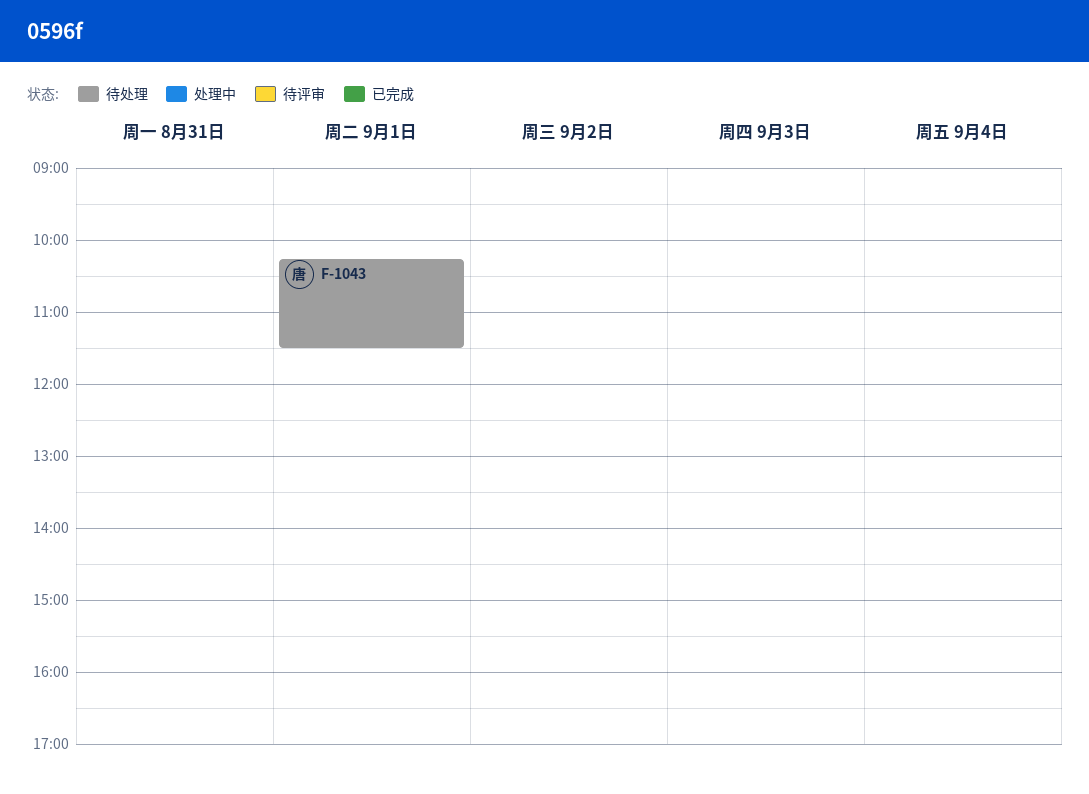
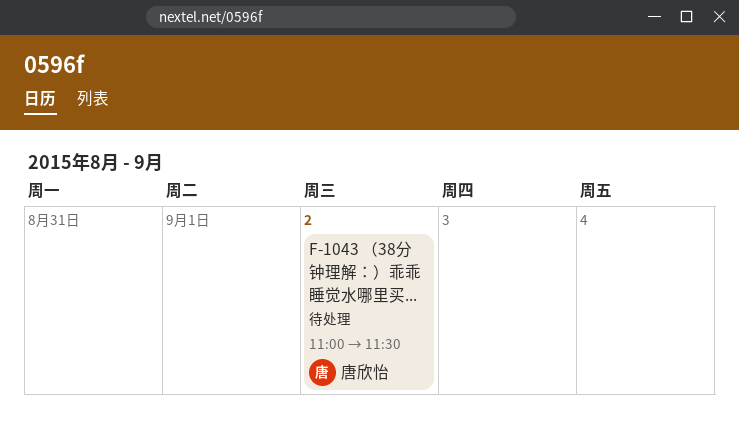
F-1043, day: Sep 1 -> Sep 2
F-1043, begins: 10:15 -> 11:00

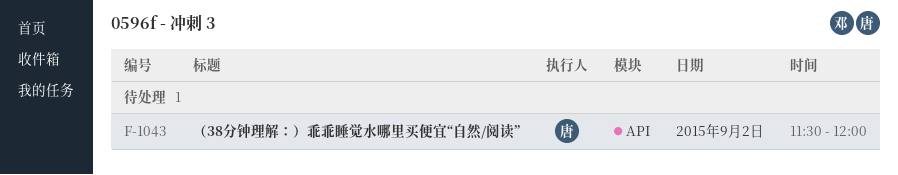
F-1043, begins: 11:00 -> 11:30
F-1043, ends: 11:30 -> 12:00

